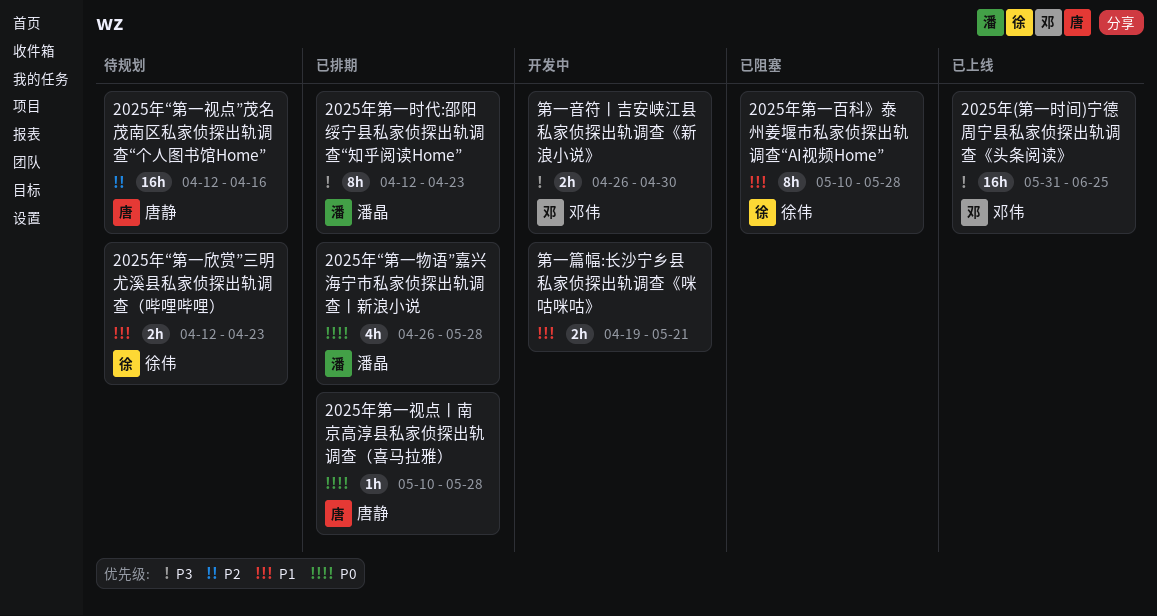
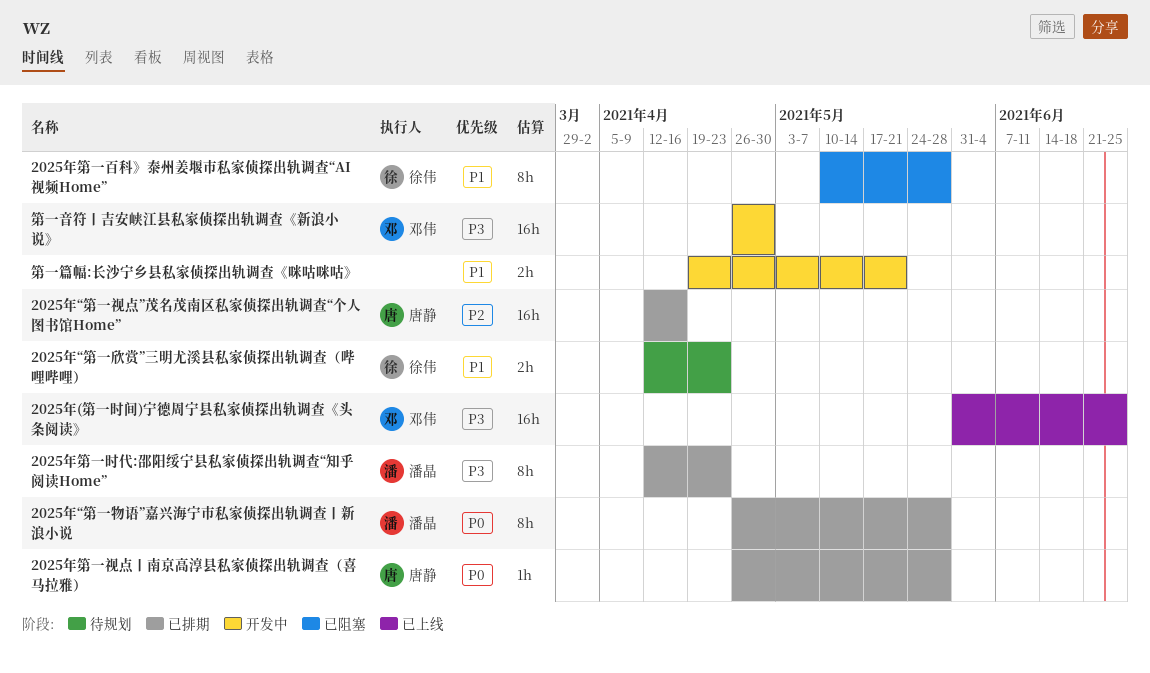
2025年“第一物语”嘉兴海宁市私家侦探出轨调查丨新浪小说, estimate: 4h -> 8h
2025年“第一视点”茂名茂南区私家侦探出轨调查“个人图书馆Home”, status: 待规划 -> 已排期
2025年第一视点丨南京高淳县私家侦探出轨调查（喜马拉雅）, start: May 10 -> Apr 26
第一音符丨吉安峡江县私家侦探出轨调查《新浪小说》, estimate: 2h -> 16h

